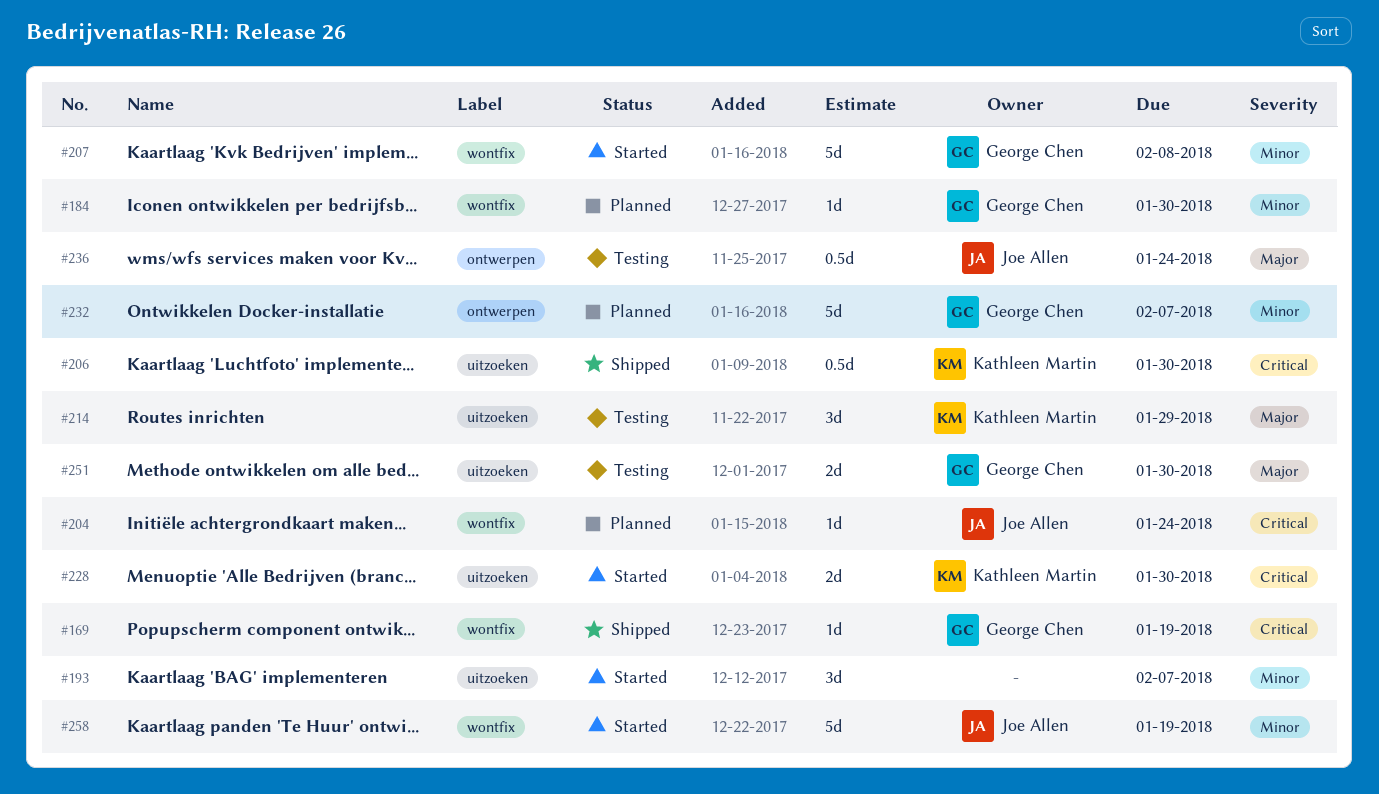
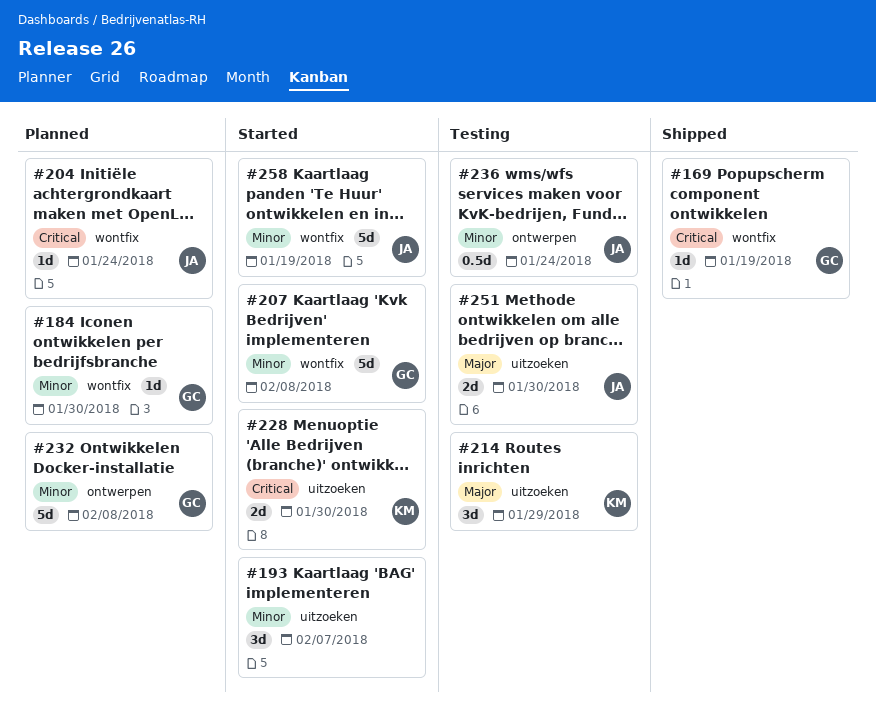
#206: present -> none
#232, due: Feb 7 -> Feb 8
#236, priority: Major -> Minor
#251, owner: George Chen -> Joe Allen

